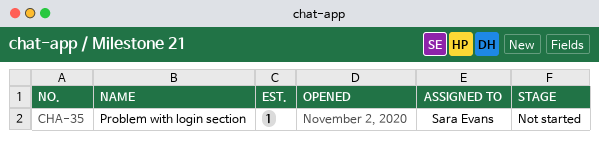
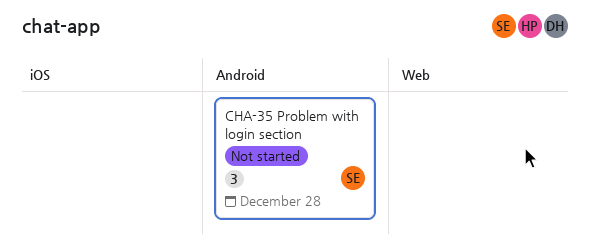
CHA-35, estimate: 1 -> 3

